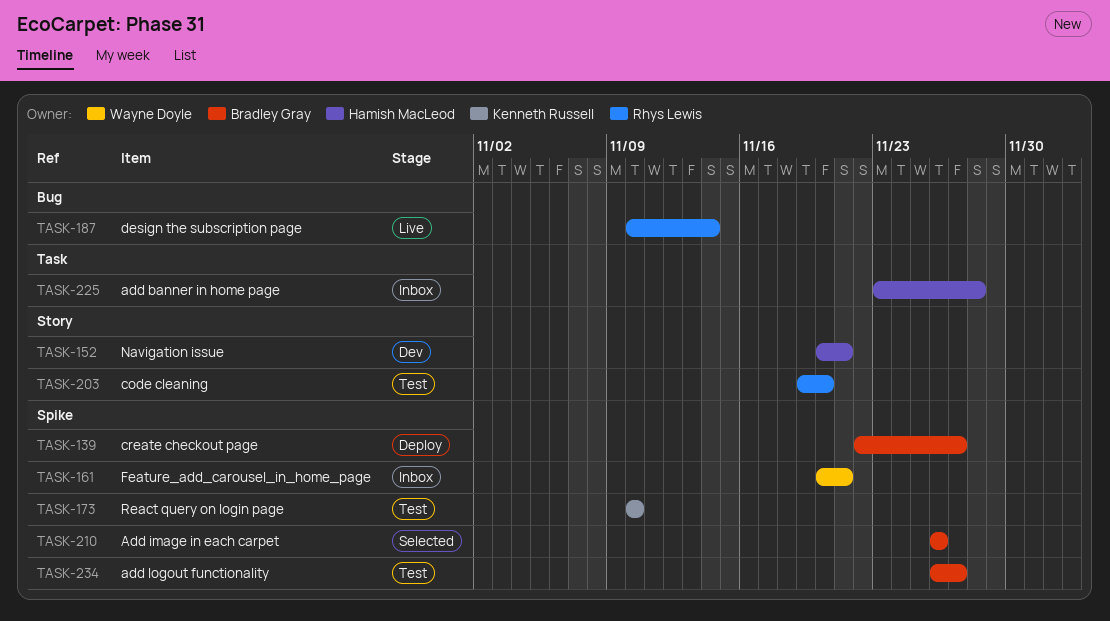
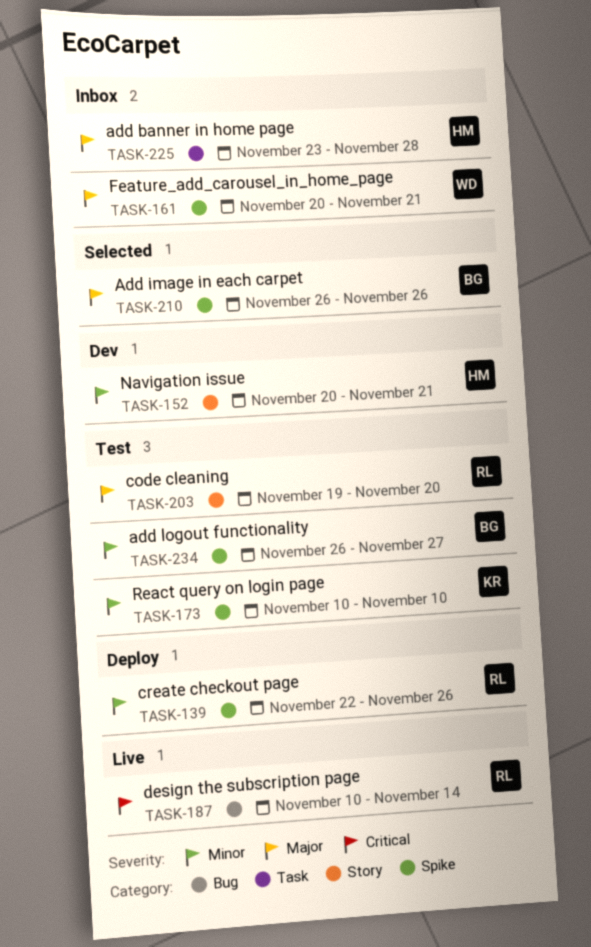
TASK-139, owner: Bradley Gray -> Rhys Lewis
TASK-139, due: Nov 27 -> Nov 26

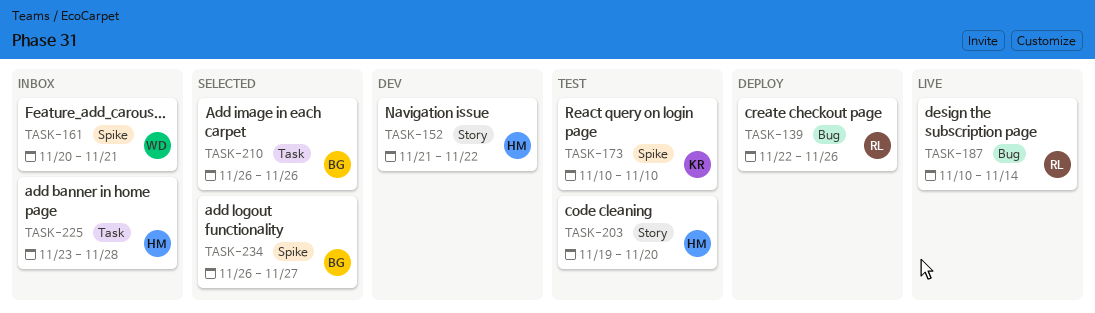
TASK-139, label: Spike -> Bug
TASK-152, start: Nov 20 -> Nov 21
TASK-152, due: Nov 21 -> Nov 22
TASK-203, owner: RL -> HM
TASK-210, label: Spike -> Task
TASK-234, status: Test -> Selected

